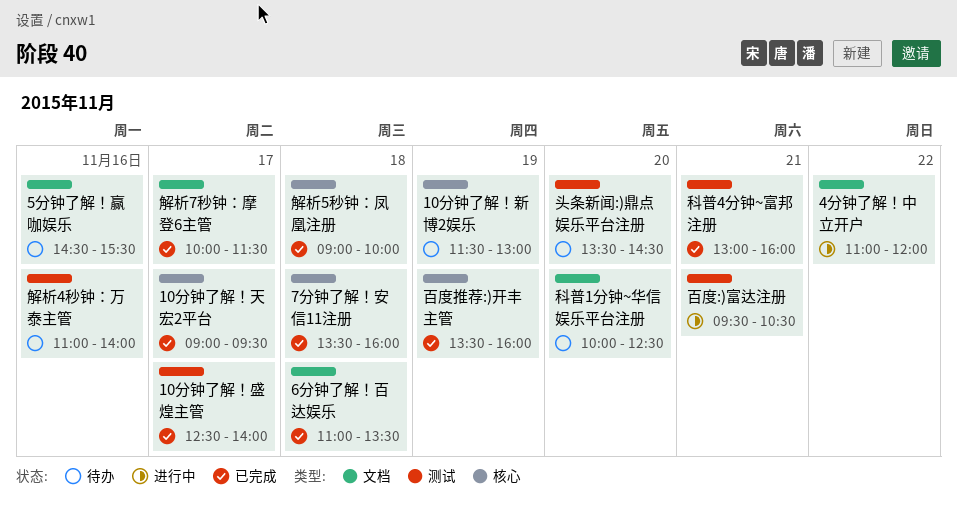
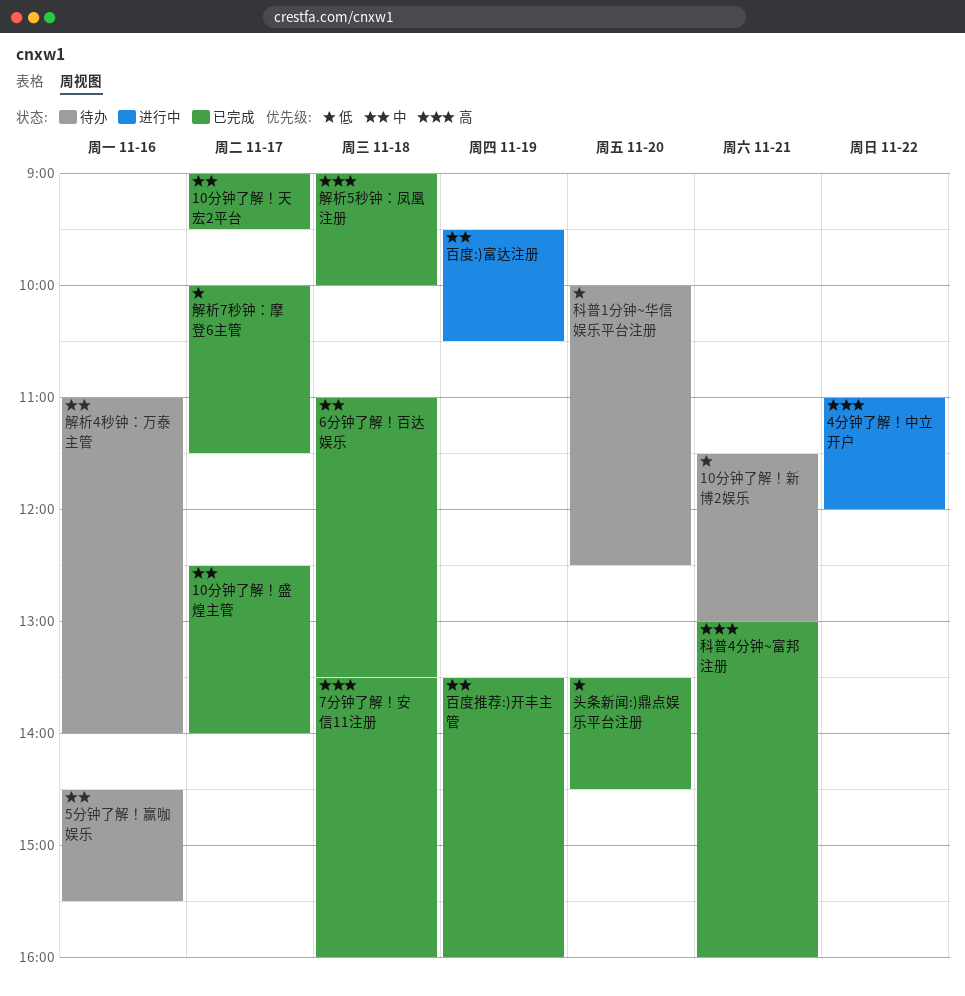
10分钟了解！新博2娱乐, day: Nov 19 -> Nov 21
头条新闻:)鼎点娱乐平台注册, status: 待办 -> 已完成
百度:)富达注册, day: Nov 21 -> Nov 19

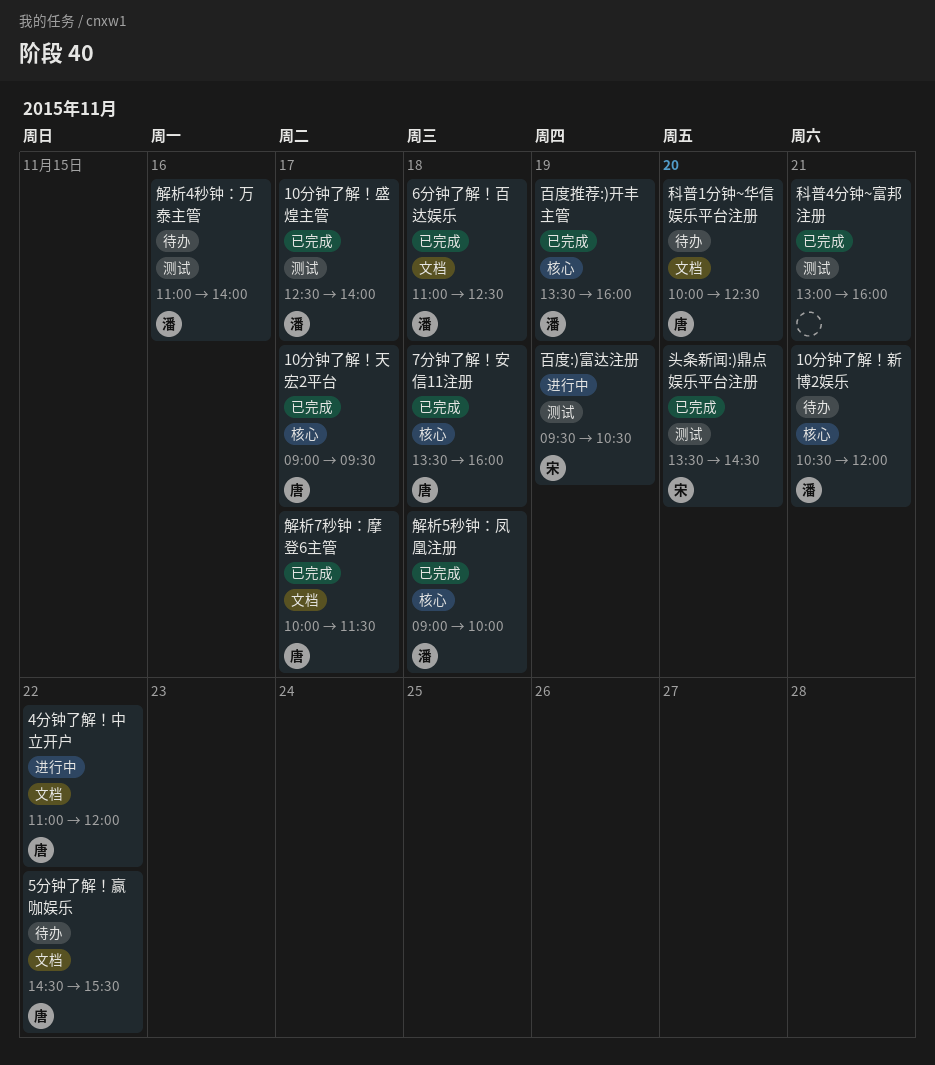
10分钟了解！新博2娱乐, begins: 11:30 -> 10:30
10分钟了解！新博2娱乐, ends: 13:00 -> 12:00
5分钟了解！赢咖娱乐, day: Nov 16 -> Nov 22
6分钟了解！百达娱乐, ends: 13:30 -> 12:30

